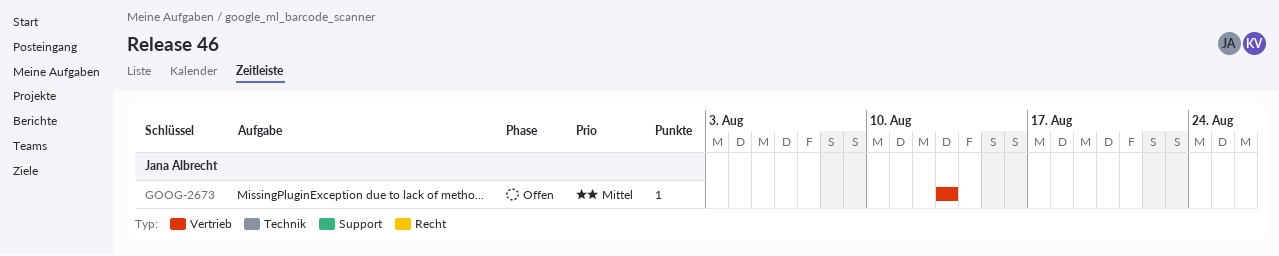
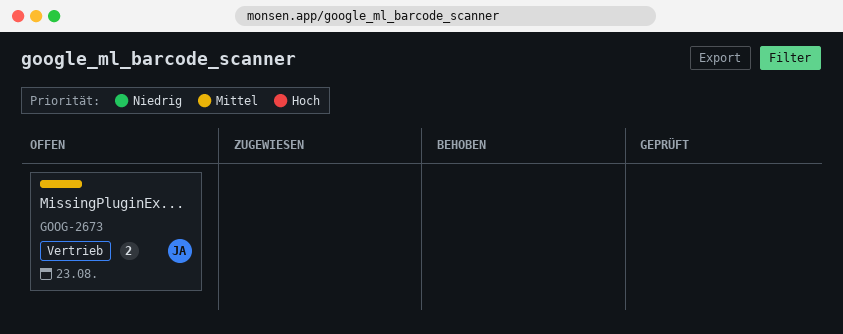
GOOG-2673, estimate: 1 -> 2
GOOG-2673, due: Aug 13 -> Aug 23

